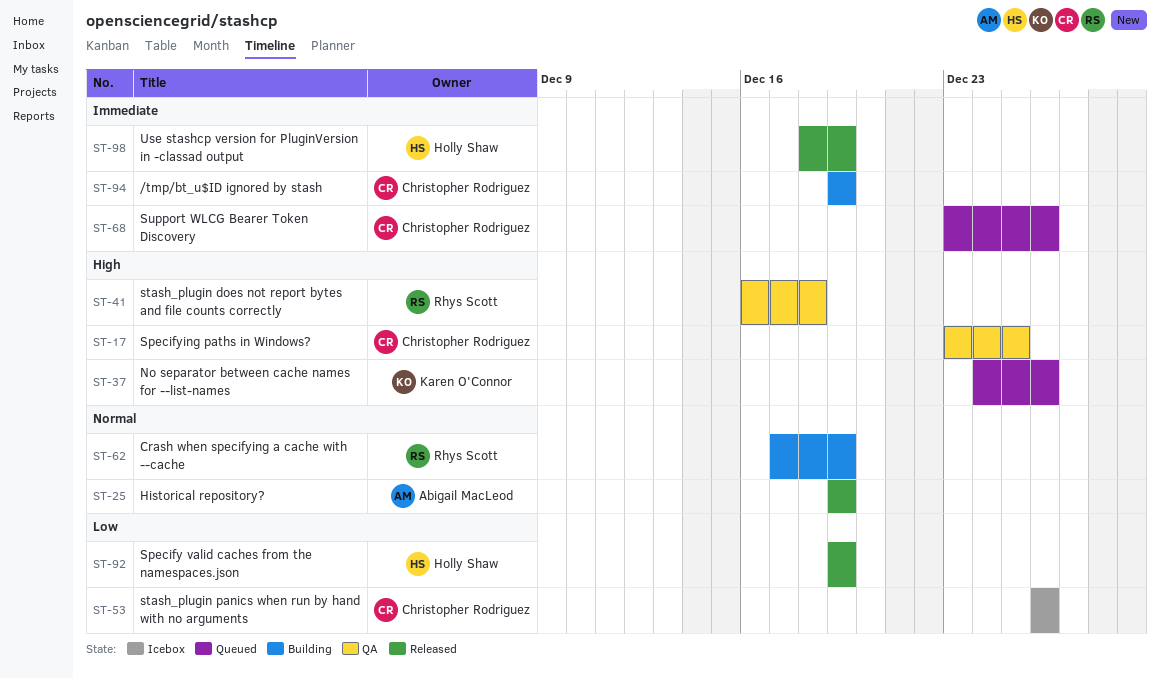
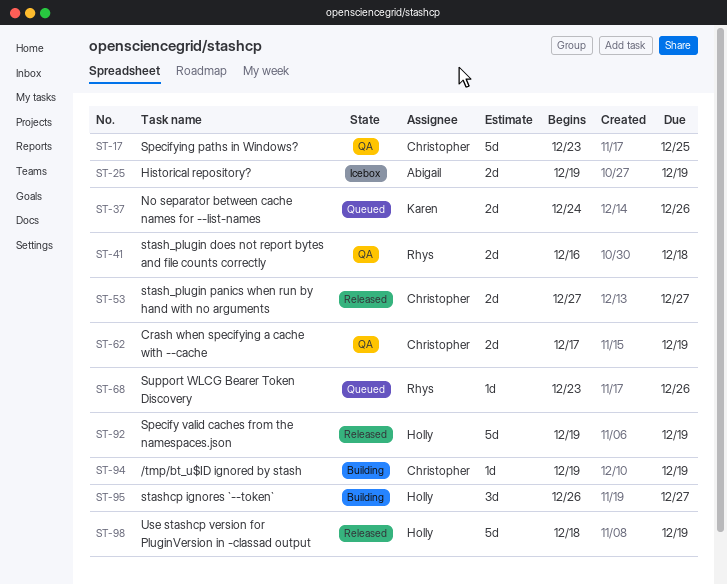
ST-25, status: Released -> Icebox
ST-53, status: Icebox -> Released
ST-53, start: Dec 26 -> Dec 27
ST-53, due: Dec 26 -> Dec 27
ST-62, status: Building -> QA
ST-62, owner: Rhys Scott -> Christopher Rodriguez
ST-68, owner: Christopher Rodriguez -> Rhys Scott
ST-95: none -> present

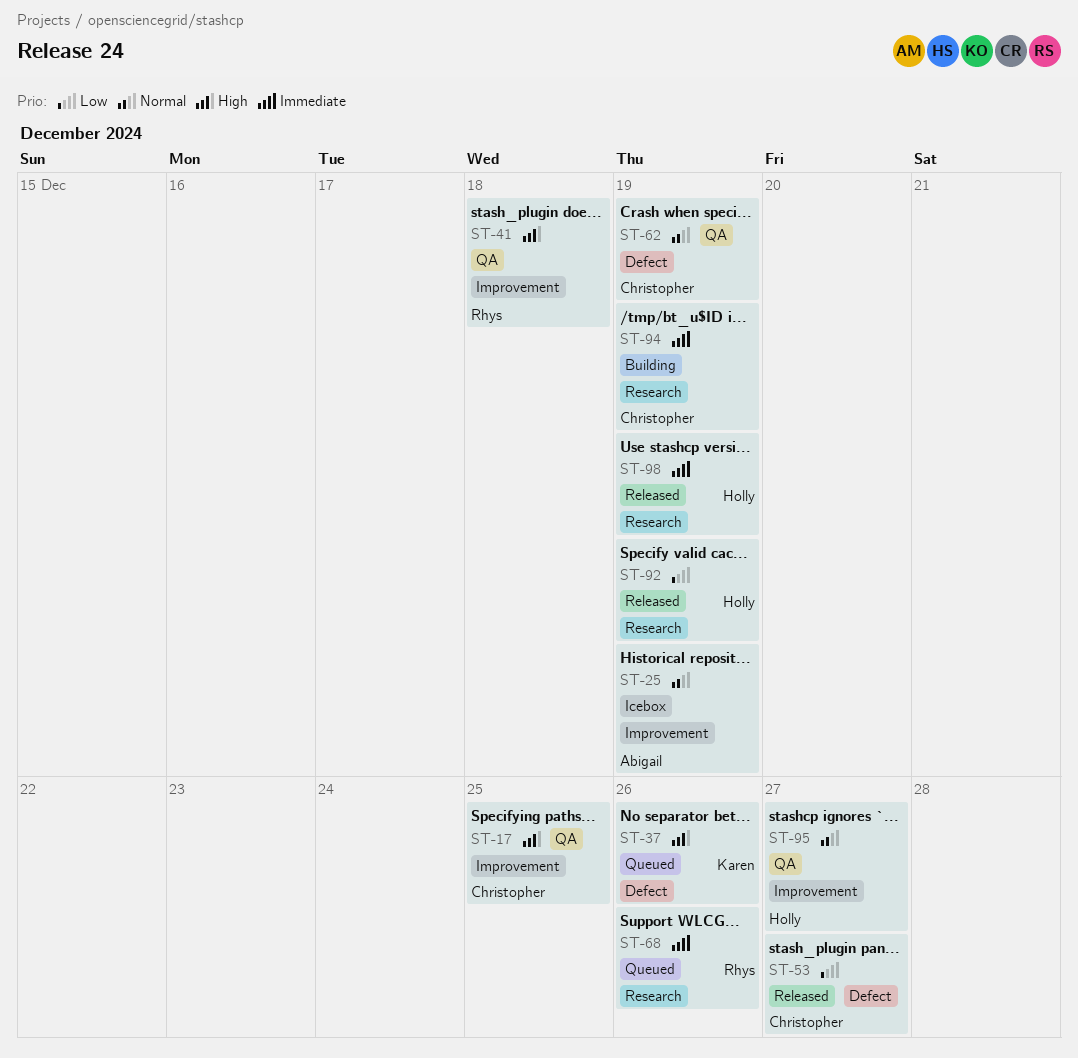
ST-95, status: Building -> QA

